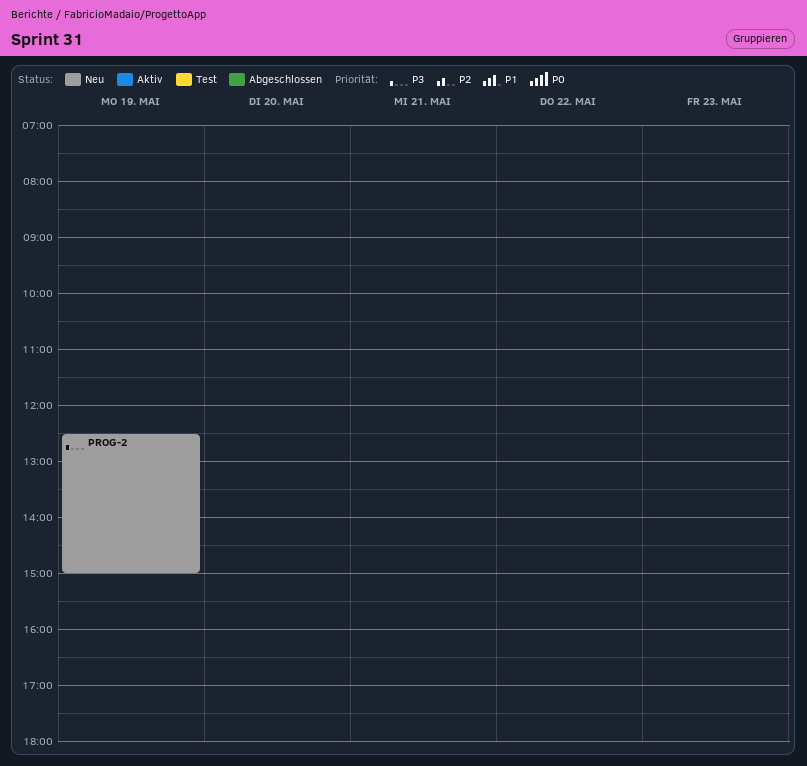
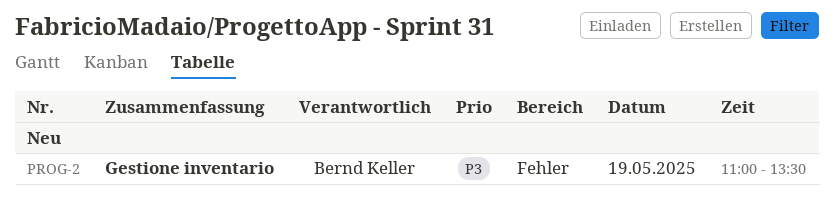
PROG-2, begins: 12:30 -> 11:00
PROG-2, ends: 15:00 -> 13:30

